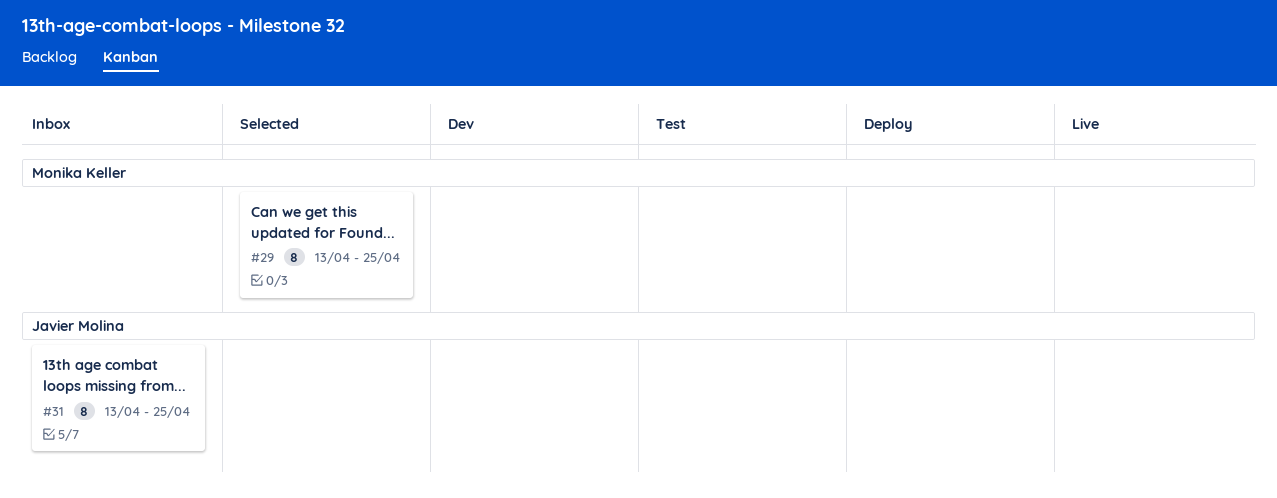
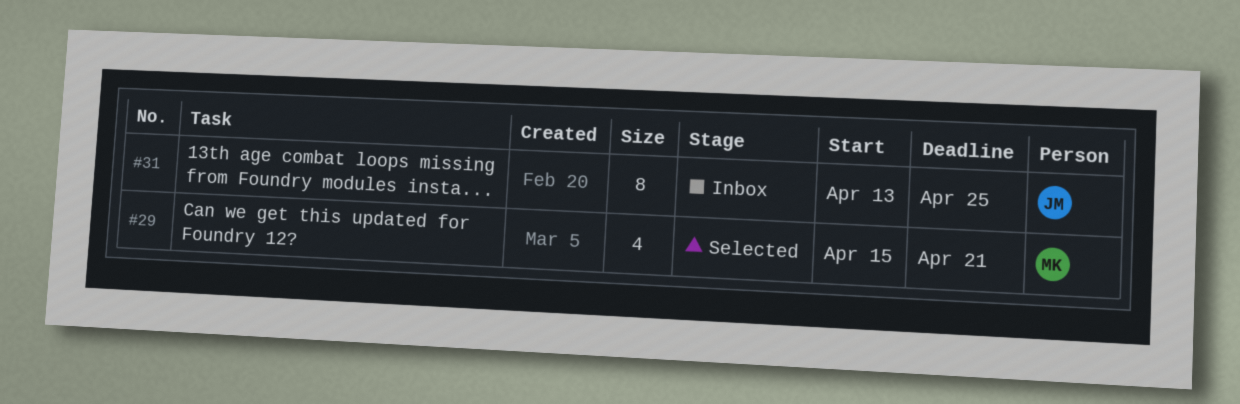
#29, estimate: 8 -> 4
#29, start: Apr 13 -> Apr 15
#29, due: Apr 25 -> Apr 21

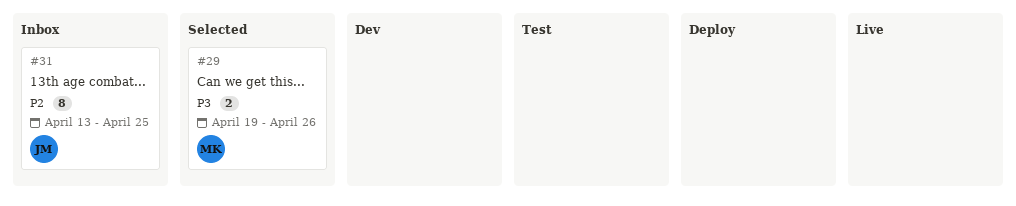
#29, estimate: 4 -> 2
#29, start: Apr 15 -> Apr 19
#29, due: Apr 21 -> Apr 26

